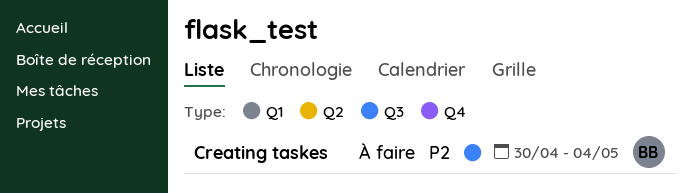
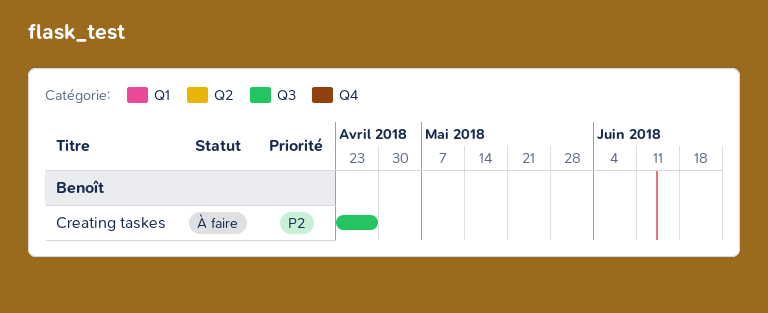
Creating taskes, start: Apr 30 -> Apr 23
Creating taskes, due: May 4 -> Apr 27

